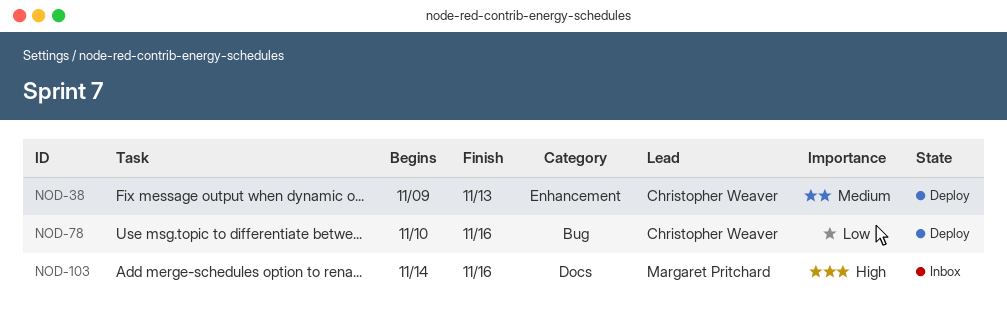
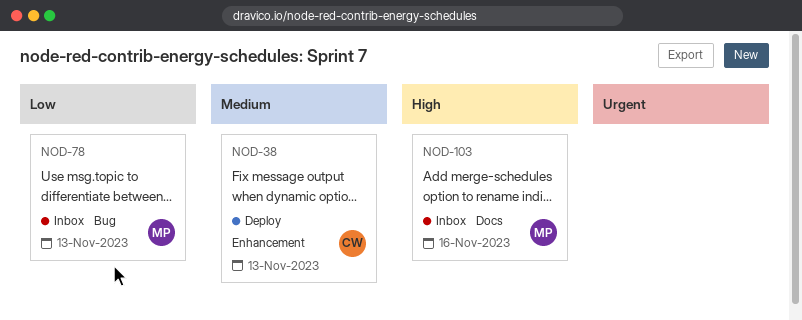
NOD-78, status: Deploy -> Inbox
NOD-78, owner: Christopher Weaver -> Margaret Pritchard
NOD-78, due: Nov 16 -> Nov 13

